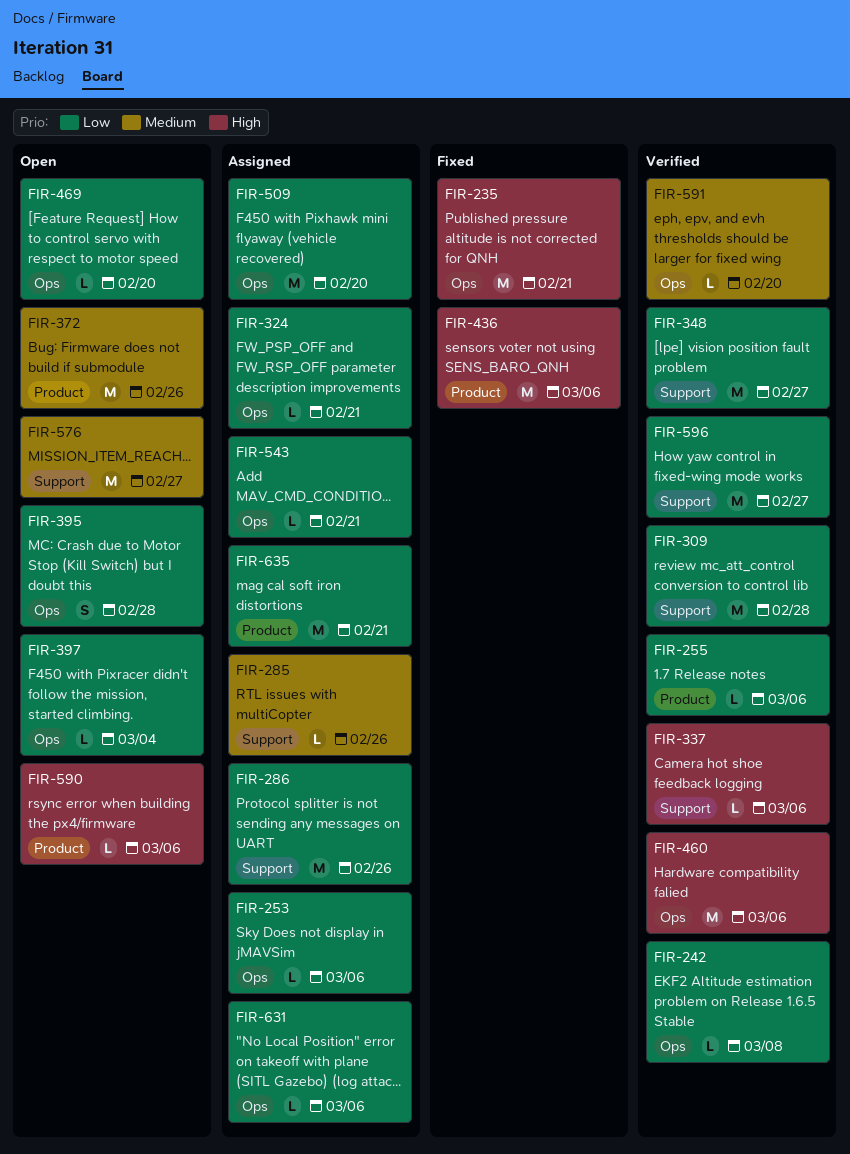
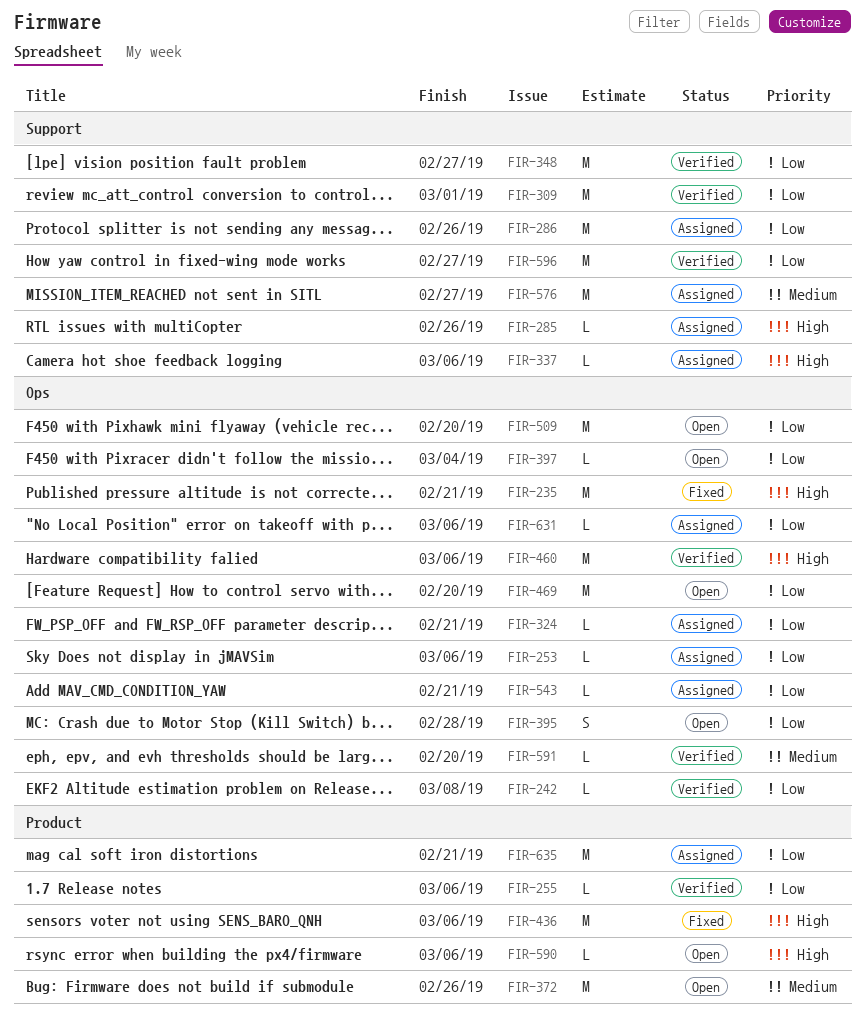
FIR-285, priority: Medium -> High
FIR-309, due: Feb 28 -> Mar 1
FIR-337, status: Verified -> Assigned
FIR-469, estimate: L -> M
FIR-509, status: Assigned -> Open
FIR-576, status: Open -> Assigned

